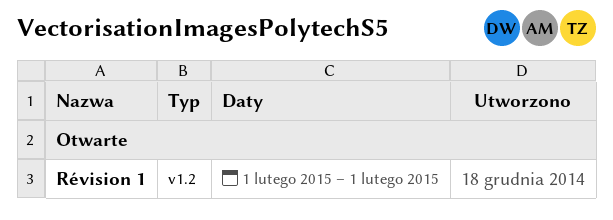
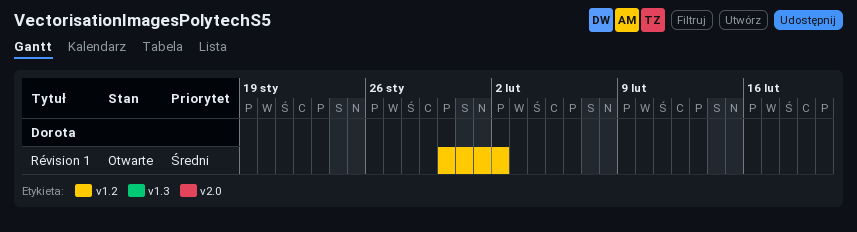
Révision 1, start: Feb 1 -> Jan 30
Révision 1, due: Feb 1 -> Feb 2

